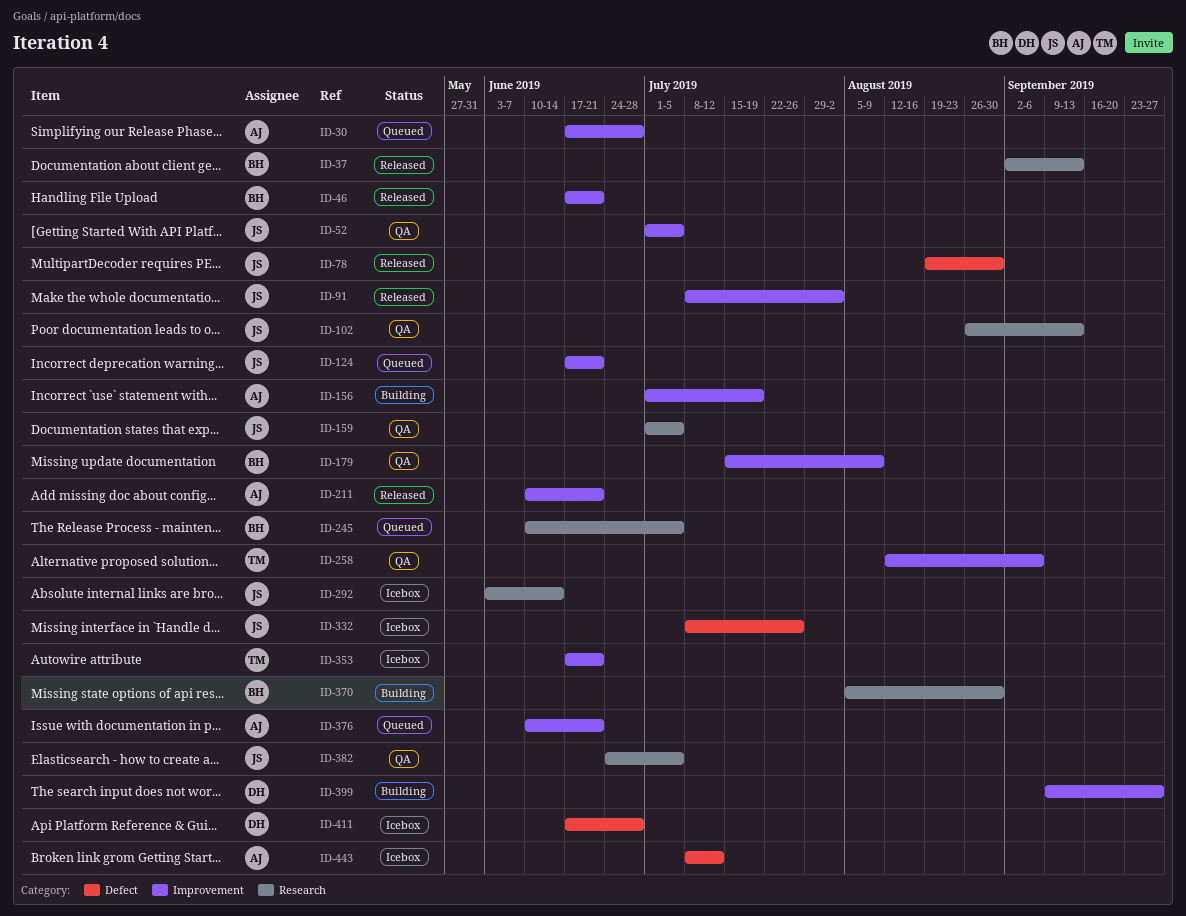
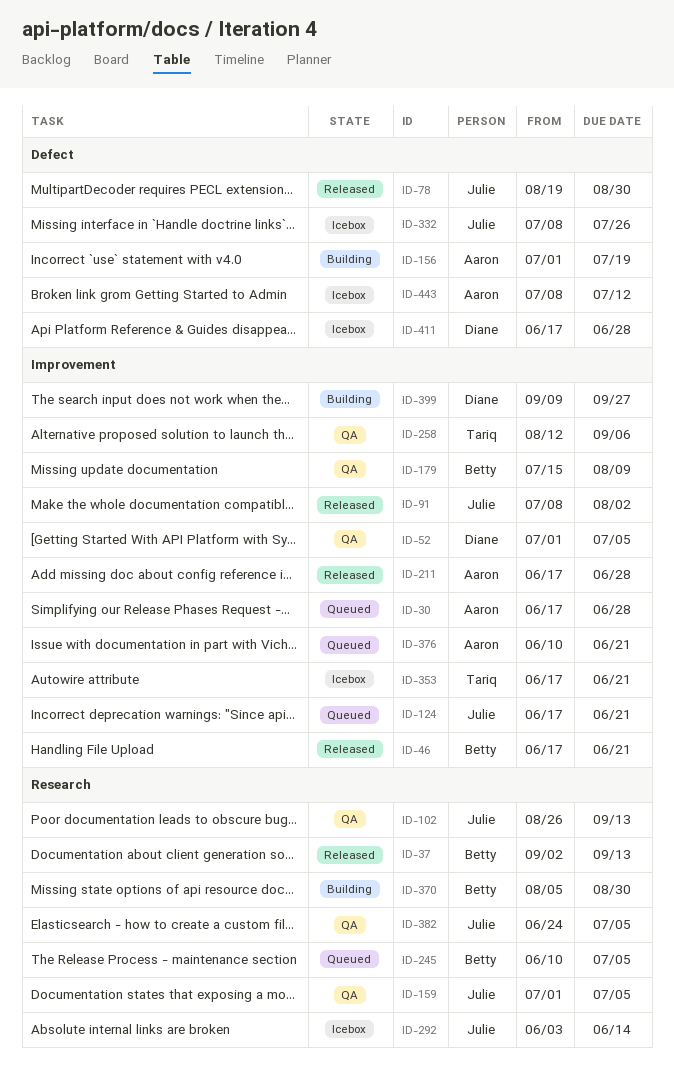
ID-52, owner: Julie -> Diane
ID-156, label: Improvement -> Defect
ID-211, start: Jun 10 -> Jun 17
ID-211, due: Jun 21 -> Jun 28

